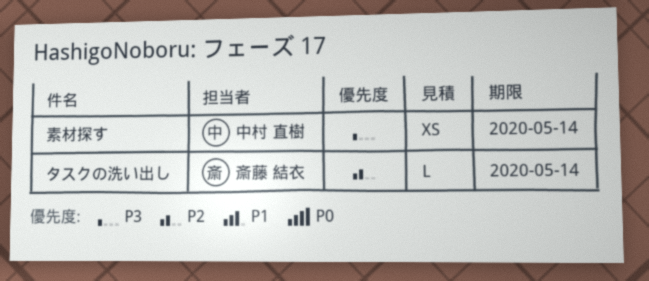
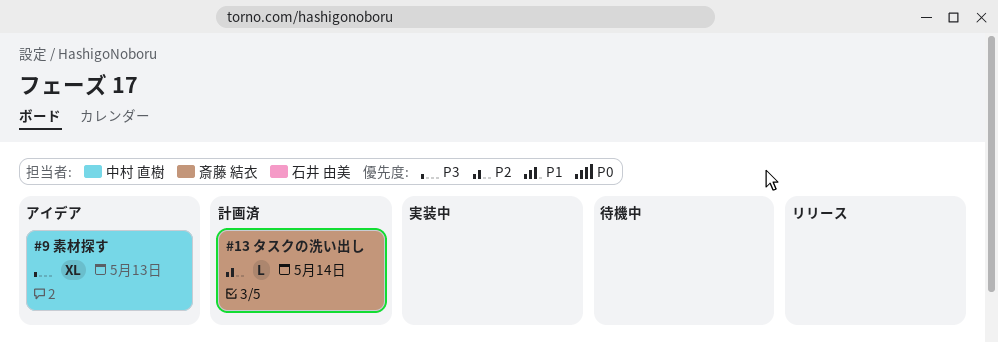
素材探す, estimate: XS -> XL
素材探す, due: May 14 -> May 13

